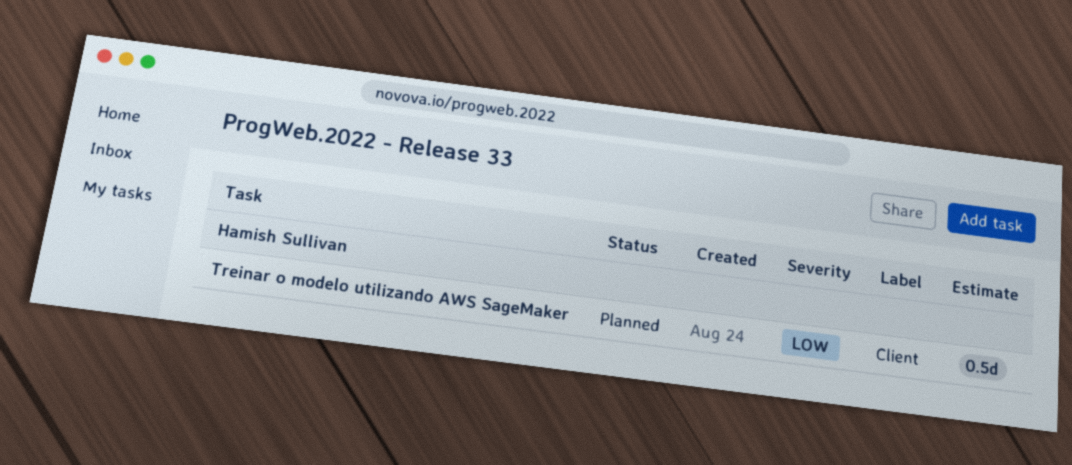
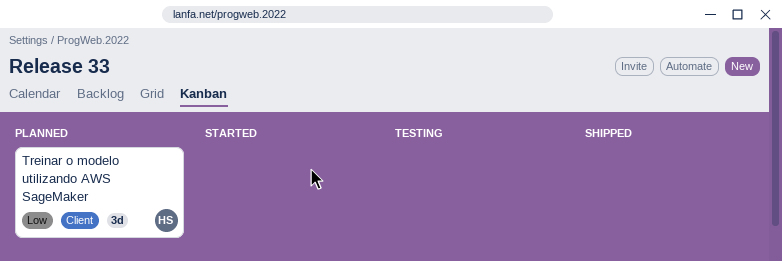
Treinar o modelo utilizando AWS SageMaker, estimate: 0.5d -> 3d

